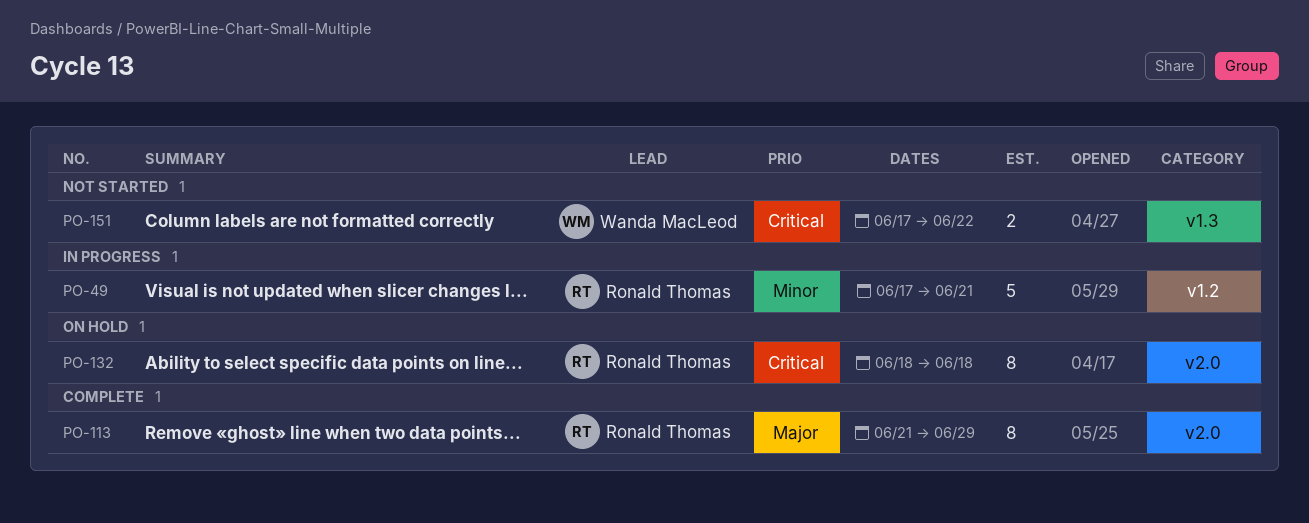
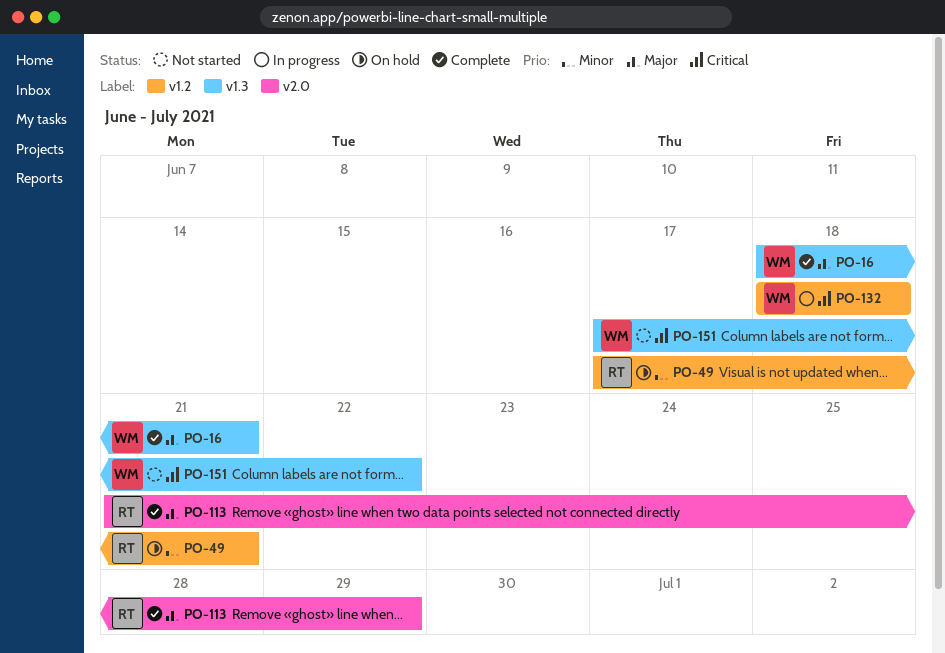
PO-16: none -> present
PO-49, status: In progress -> On hold
PO-132, status: On hold -> In progress
PO-132, owner: Ronald Thomas -> Wanda MacLeod
PO-132, label: v2.0 -> v1.2

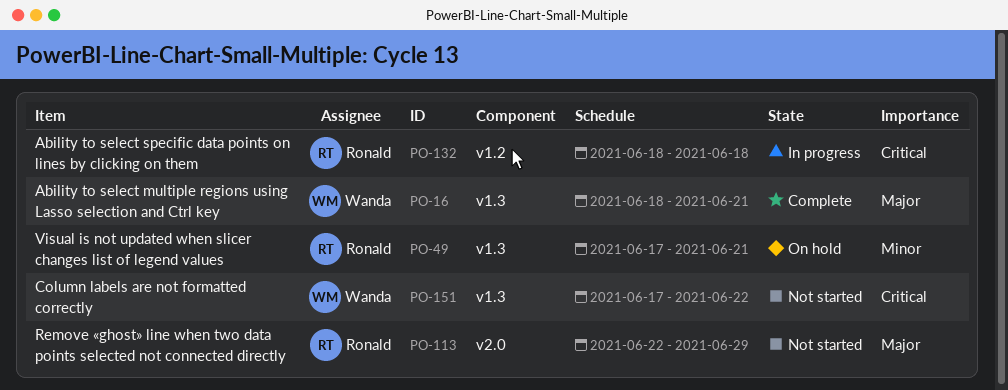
PO-49, label: v1.2 -> v1.3
PO-113, status: Complete -> Not started
PO-113, start: Jun 21 -> Jun 22
PO-132, owner: Wanda -> Ronald

